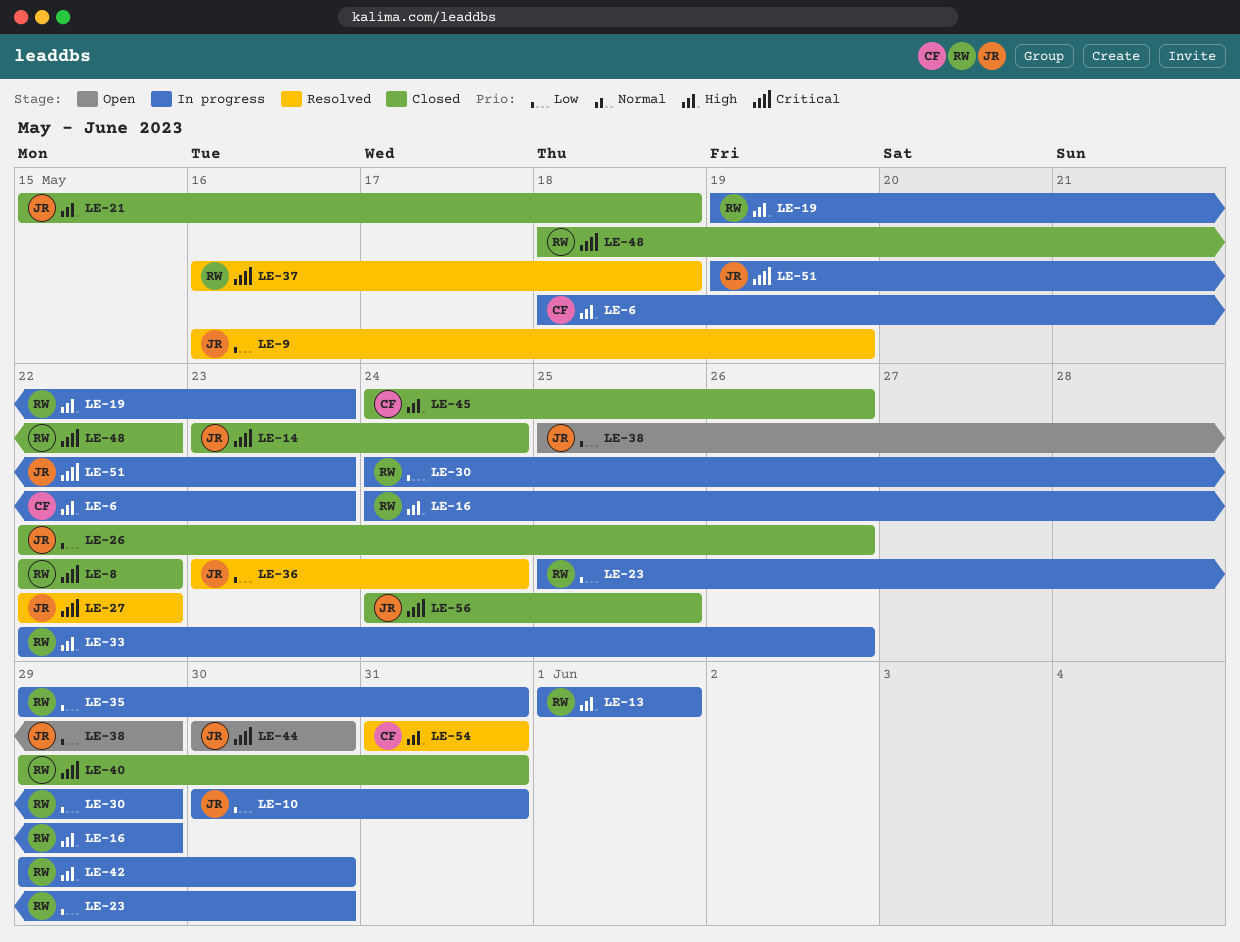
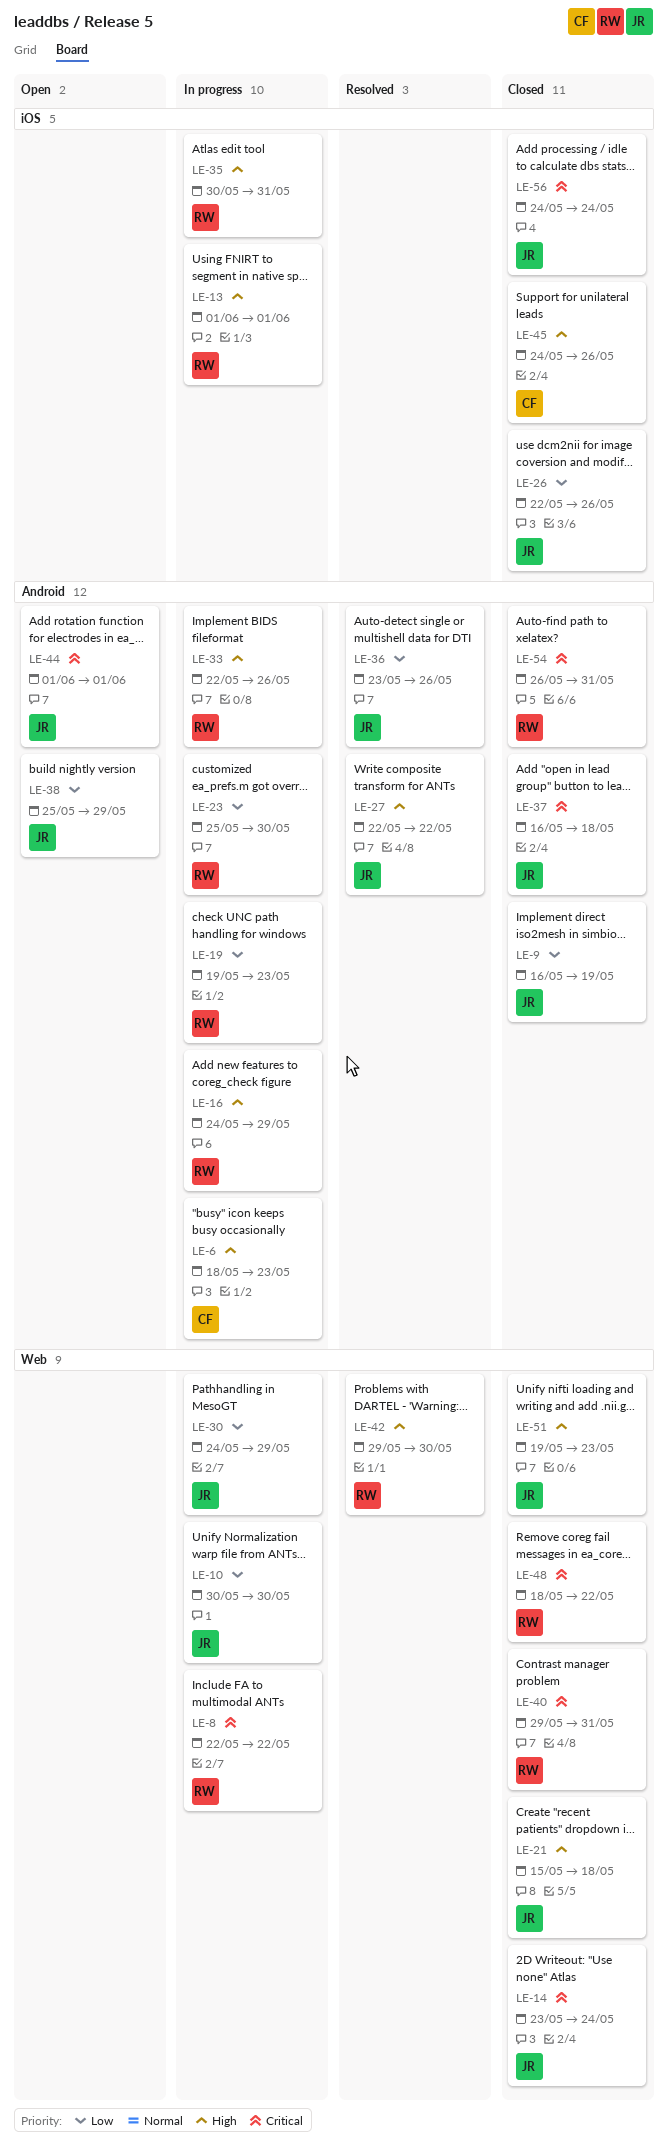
LE-8, status: Closed -> In progress
LE-9, status: Resolved -> Closed
LE-10, due: May 31 -> May 30
LE-19, priority: High -> Low
LE-27, priority: Critical -> High
LE-30, owner: RW -> JR
LE-35, priority: Low -> High
LE-35, start: May 29 -> May 30
LE-36, due: May 24 -> May 26
LE-37, status: Resolved -> Closed
LE-37, owner: RW -> JR
LE-42, status: In progress -> Resolved
LE-44, start: May 30 -> Jun 1
LE-44, due: May 30 -> Jun 1
LE-51, status: In progress -> Closed
LE-51, priority: Critical -> High
LE-54, status: Resolved -> Closed
LE-54, owner: CF -> RW
LE-54, priority: High -> Critical
LE-54, start: May 31 -> May 26
LE-56, due: May 25 -> May 24

